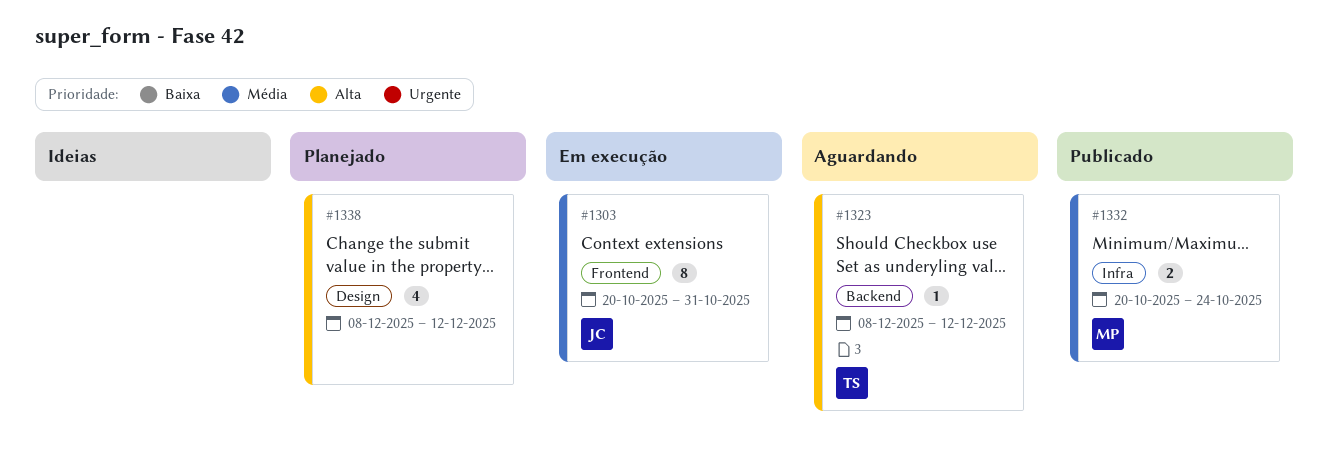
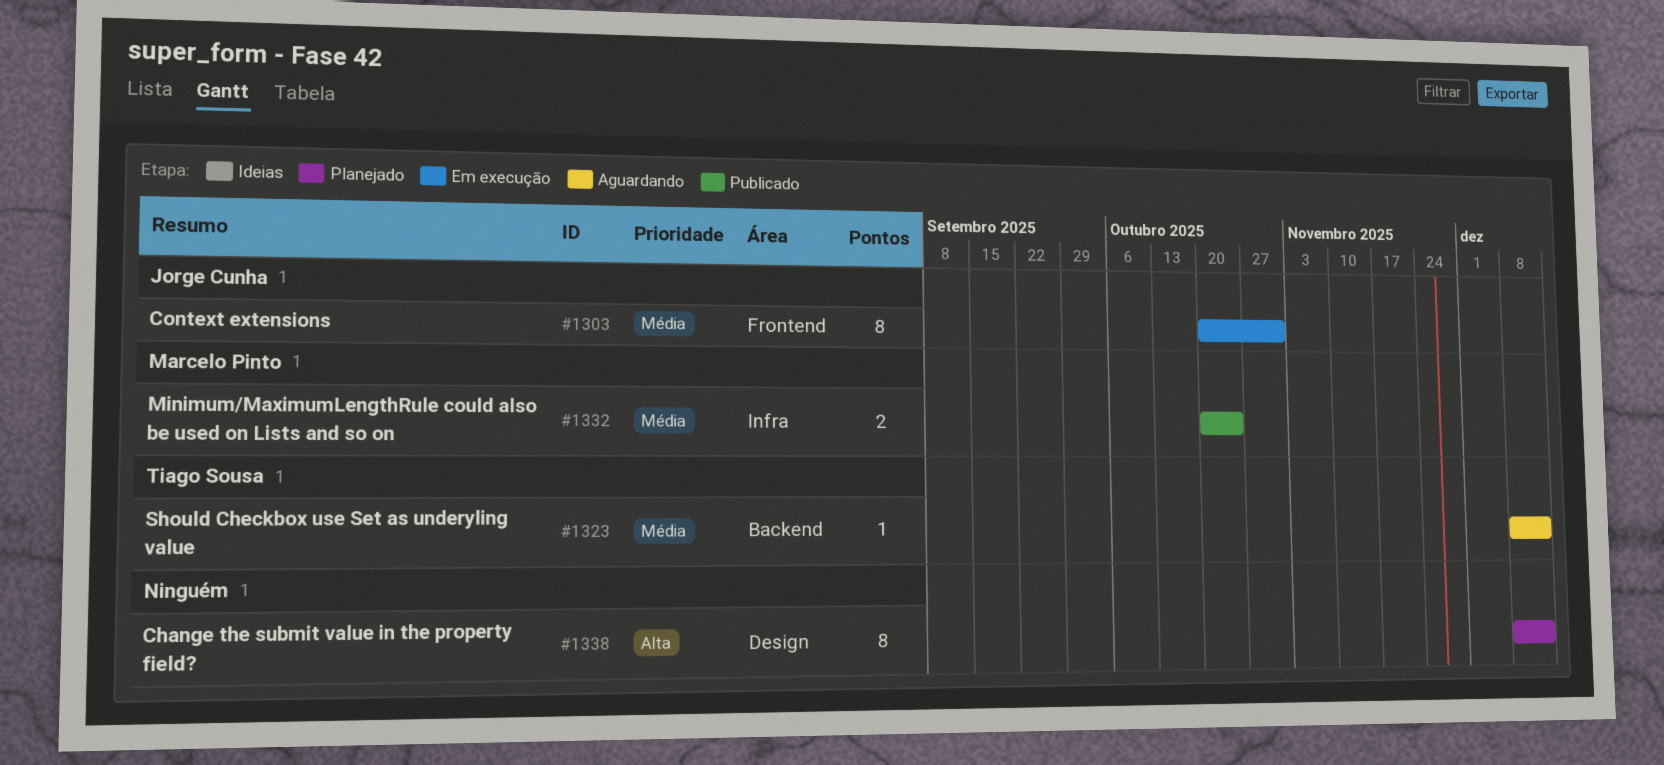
#1323, priority: Alta -> Média
#1338, estimate: 4 -> 8

